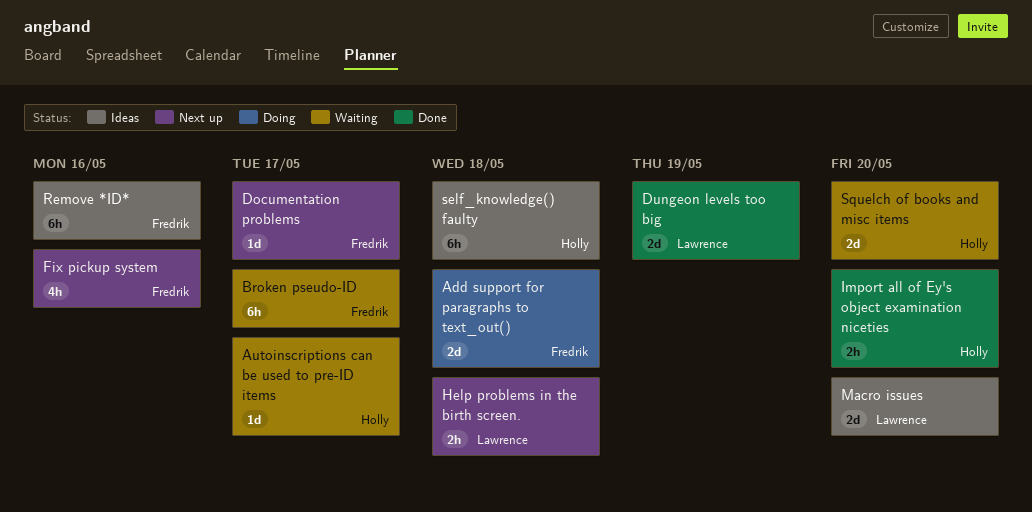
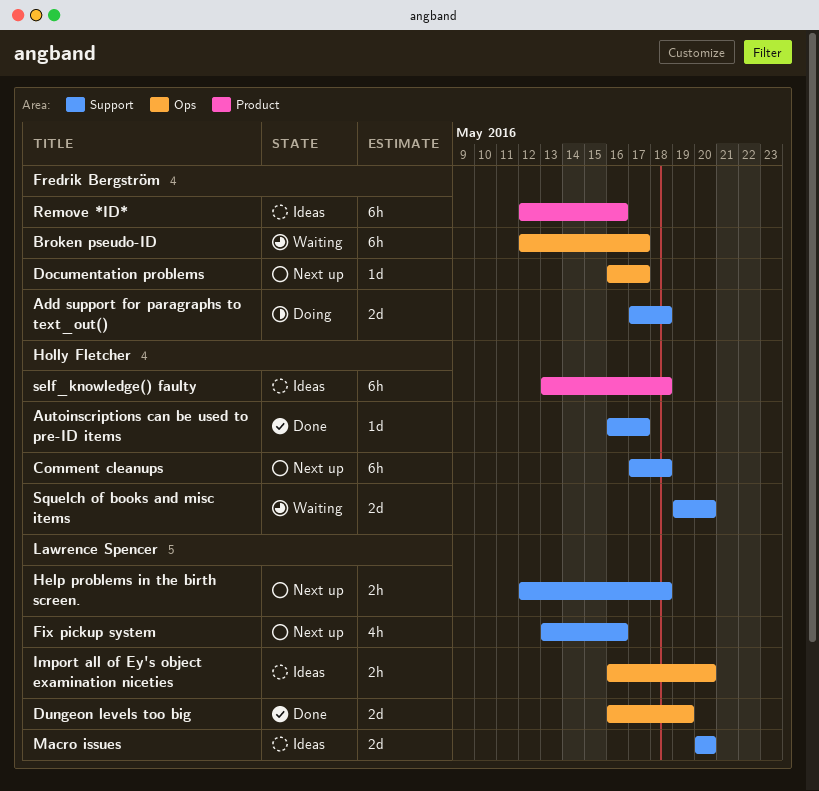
Autoinscriptions can be used to pre-ID items, status: Waiting -> Done
Comment cleanups: none -> present
Fix pickup system, owner: Fredrik Bergström -> Lawrence Spencer
Import all of Ey's object examination niceties, status: Done -> Ideas
Import all of Ey's object examination niceties, owner: Holly Fletcher -> Lawrence Spencer

